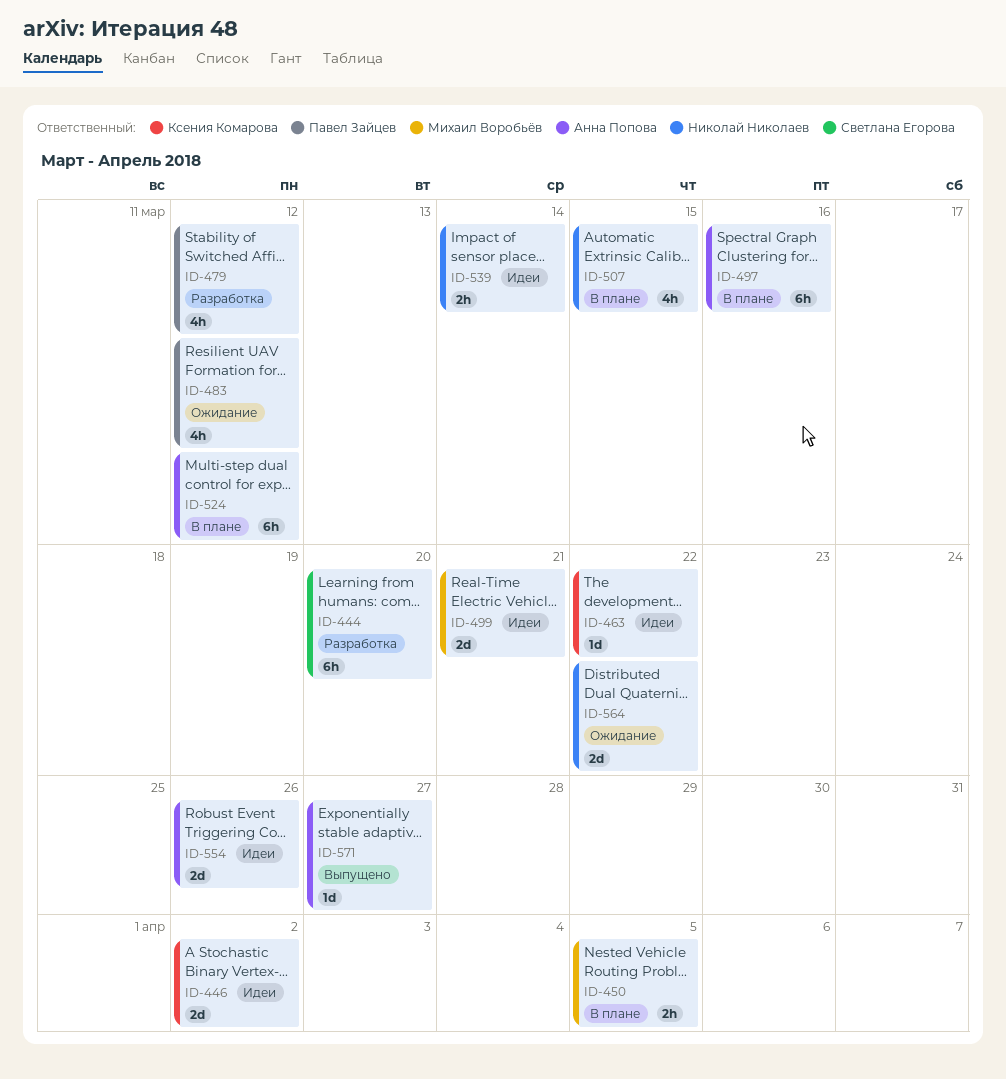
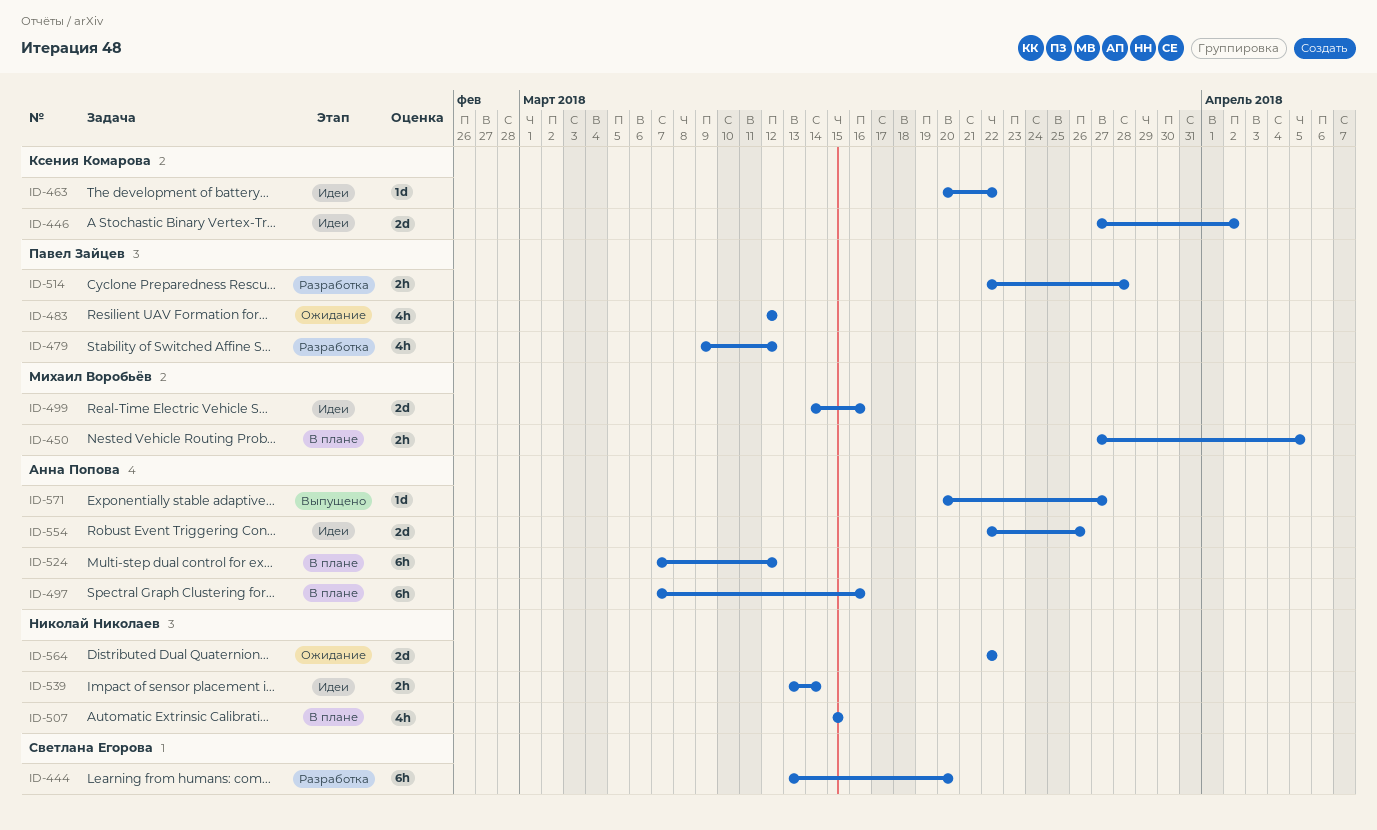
ID-499, due: Mar 21 -> Mar 16
ID-514: none -> present

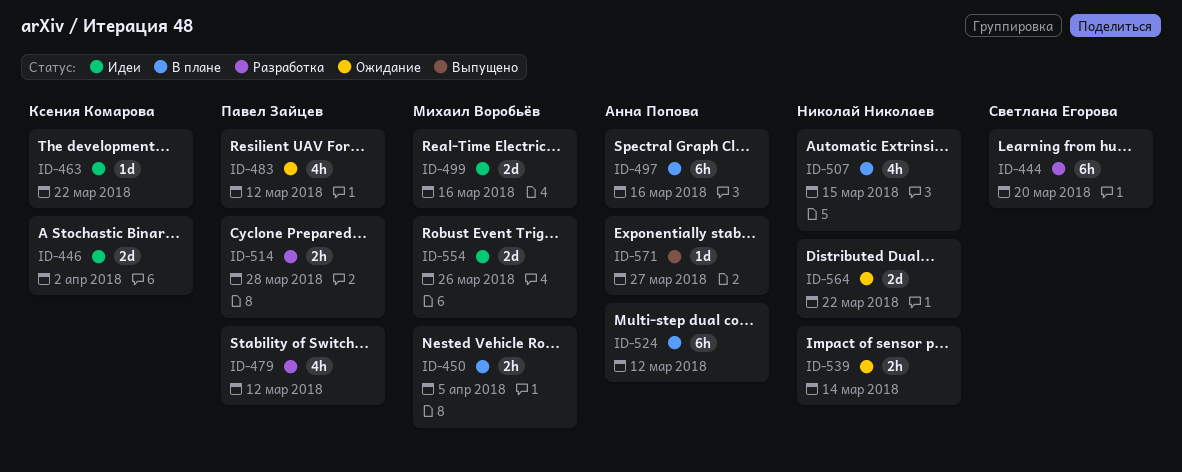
ID-539, status: Идеи -> Ожидание
ID-554, owner: Анна Попова -> Михаил Воробьёв

